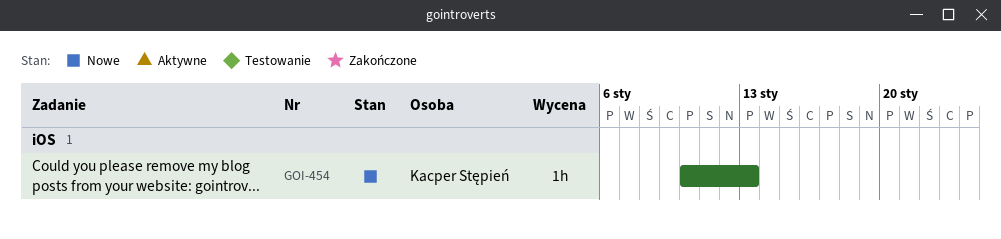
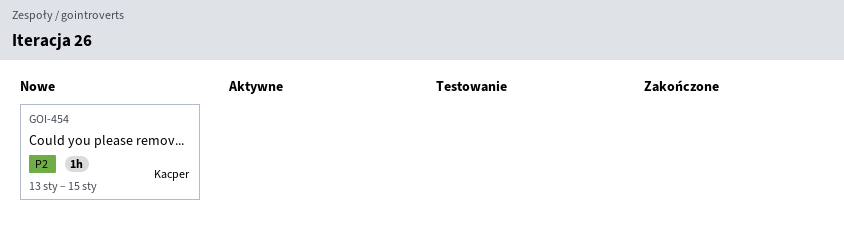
GOI-454, start: Jan 10 -> Jan 13
GOI-454, due: Jan 13 -> Jan 15

